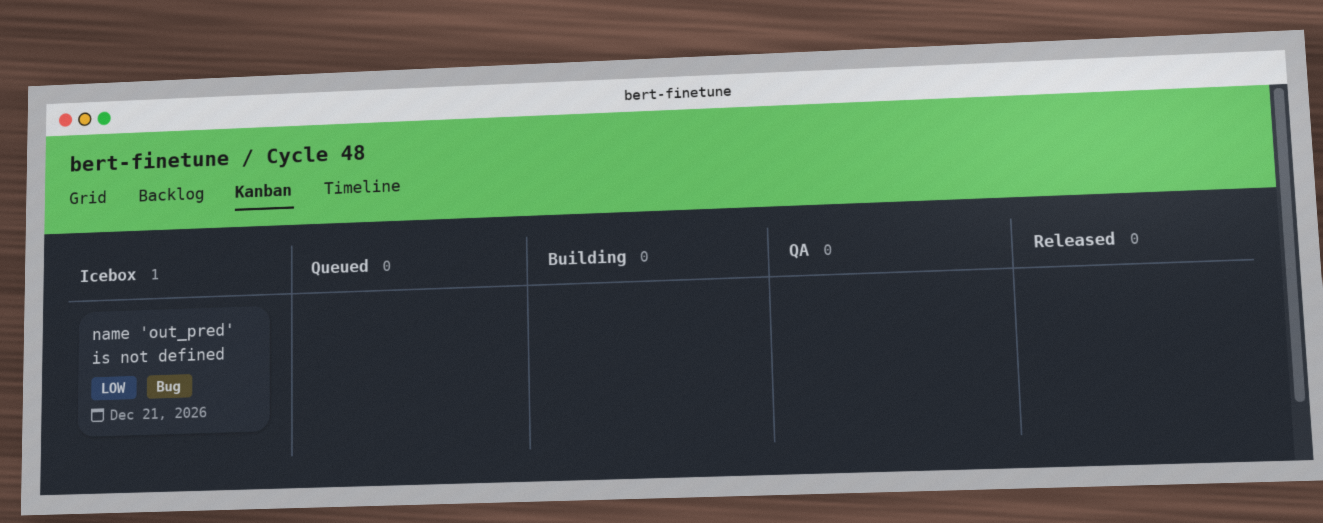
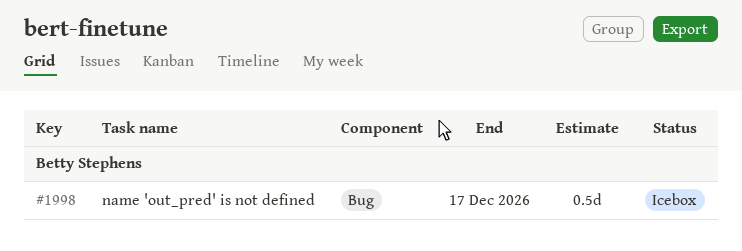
name 'out_pred' is not defined, due: Dec 21 -> Dec 17

